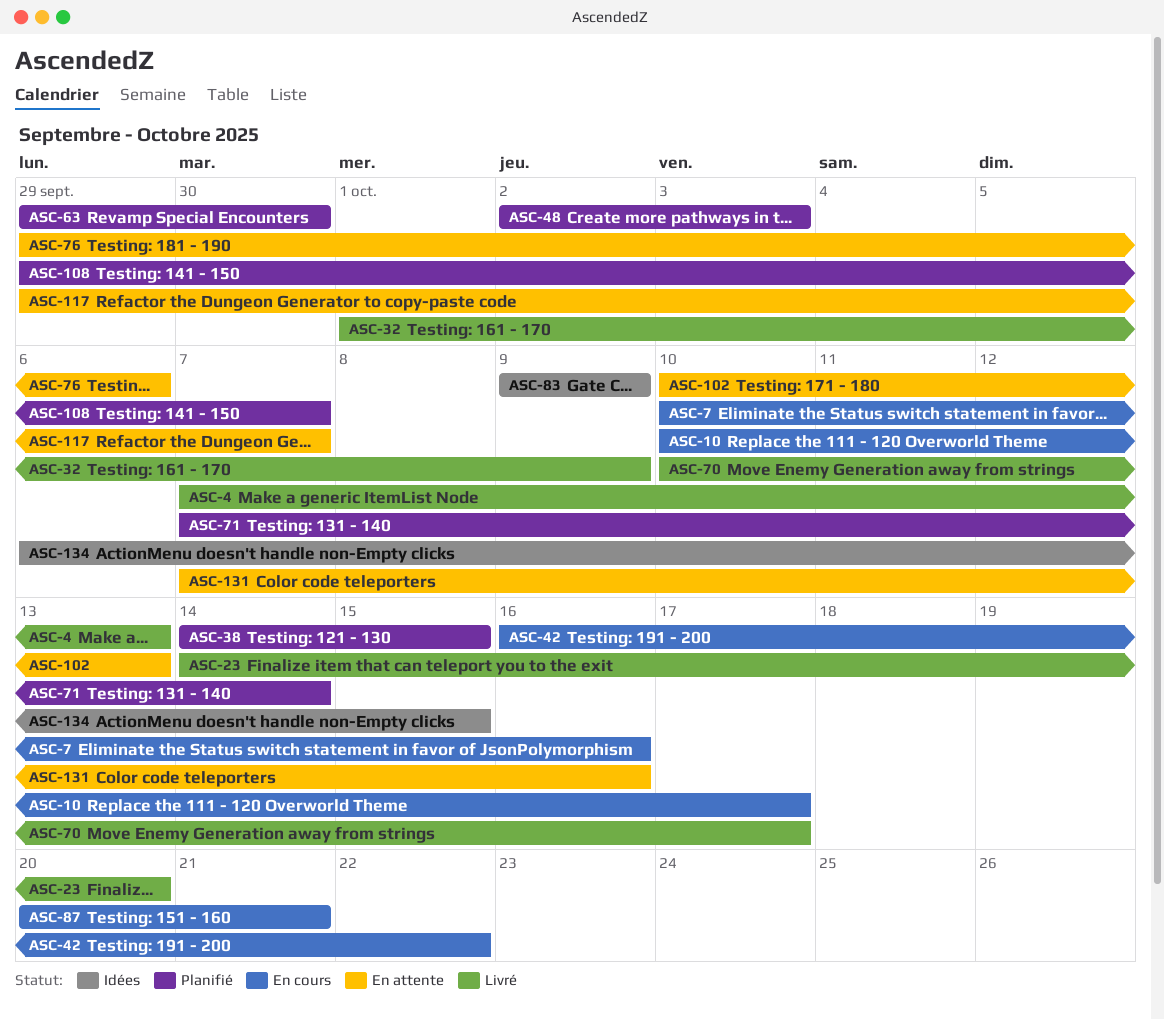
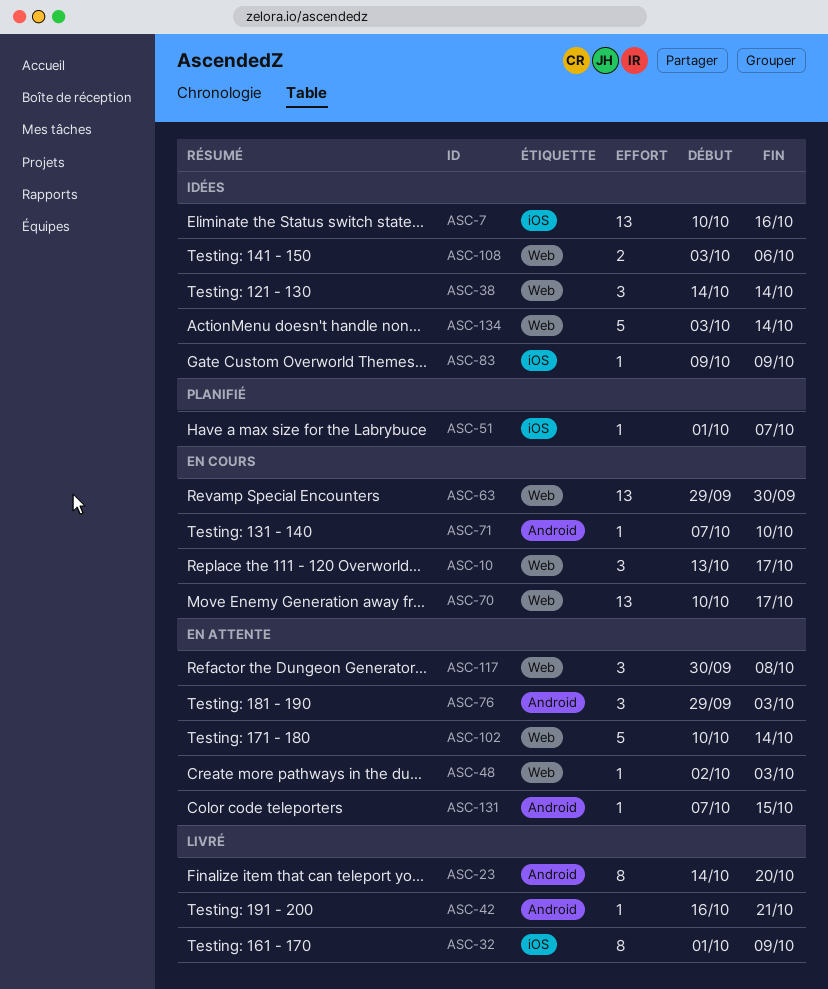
ASC-4: present -> none
ASC-7, status: En cours -> Idées
ASC-10, start: Oct 10 -> Oct 13
ASC-38, status: Planifié -> Idées
ASC-38, due: Oct 15 -> Oct 14
ASC-42, status: En cours -> Livré
ASC-42, due: Oct 22 -> Oct 21
ASC-48, status: Planifié -> En attente
ASC-51: none -> present
ASC-63, status: Planifié -> En cours
ASC-70, status: Livré -> En cours
ASC-71, status: Planifié -> En cours
ASC-71, due: Oct 14 -> Oct 10
ASC-76, due: Oct 6 -> Oct 3
ASC-87: present -> none
ASC-102, due: Oct 13 -> Oct 14
ASC-108, status: Planifié -> Idées
ASC-108, start: Sep 29 -> Oct 3
ASC-108, due: Oct 7 -> Oct 6
ASC-117, start: Sep 29 -> Sep 30
ASC-117, due: Oct 7 -> Oct 8
ASC-131, due: Oct 16 -> Oct 15
ASC-134, start: Oct 6 -> Oct 3
ASC-134, due: Oct 15 -> Oct 14

